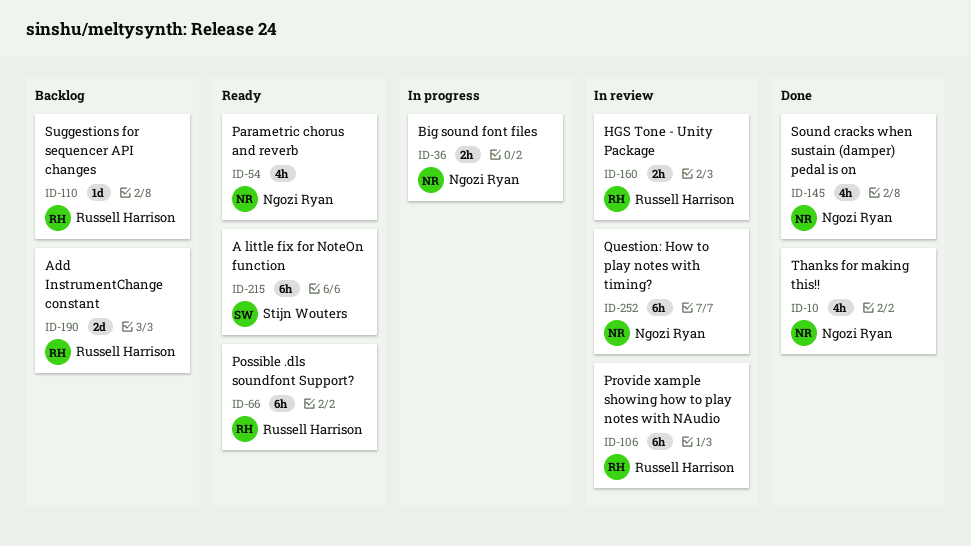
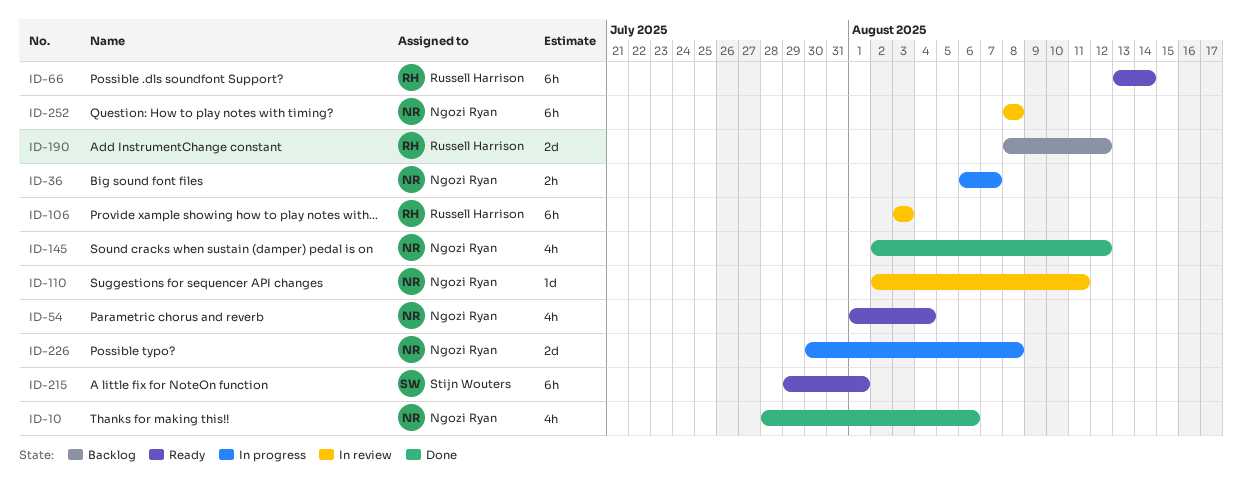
ID-110, status: Backlog -> In review
ID-110, owner: Russell Harrison -> Ngozi Ryan
ID-160: present -> none
ID-226: none -> present

